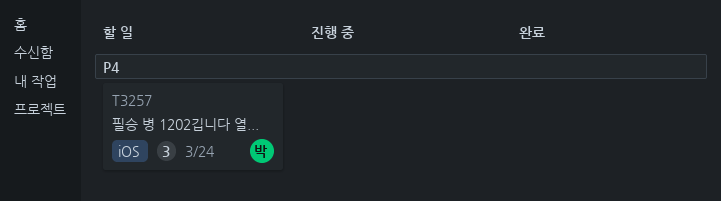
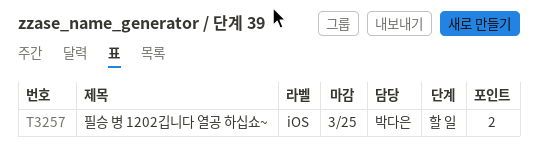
T3257, estimate: 3 -> 2
T3257, due: Mar 24 -> Mar 25

